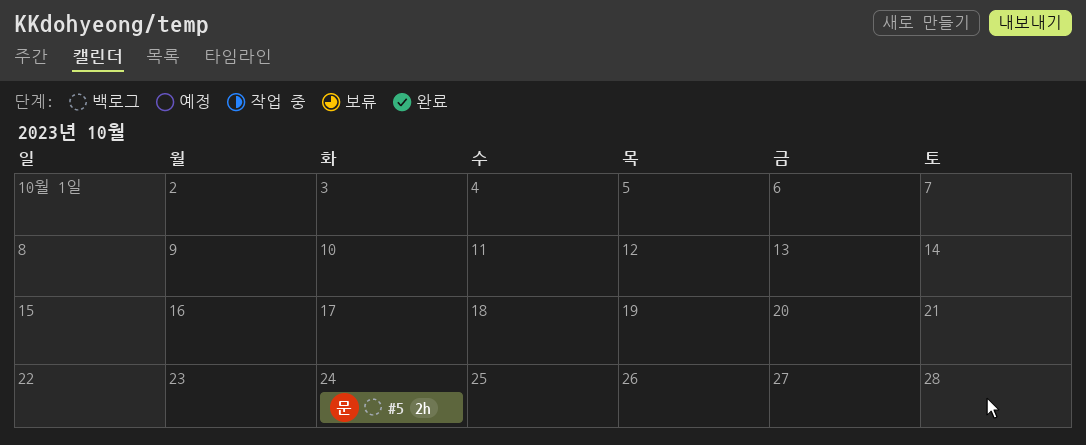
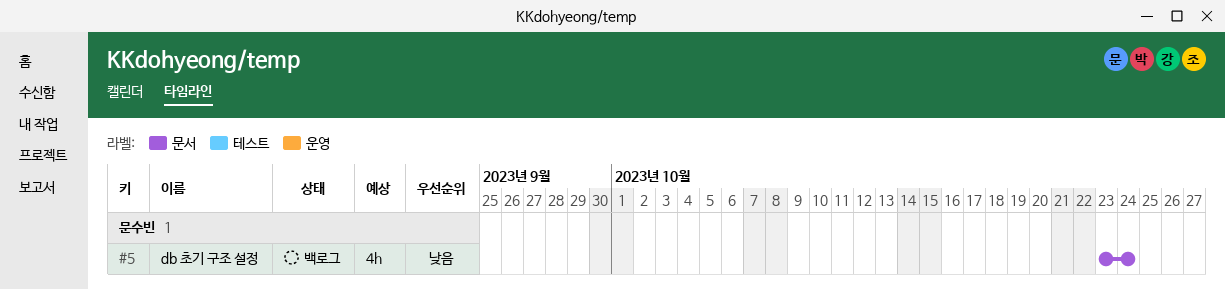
#5, estimate: 2h -> 4h
#5, start: Oct 24 -> Oct 23

